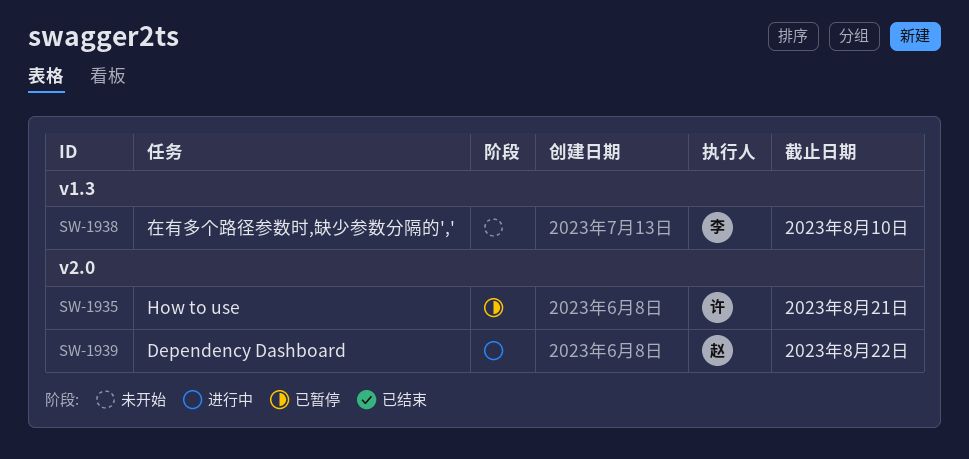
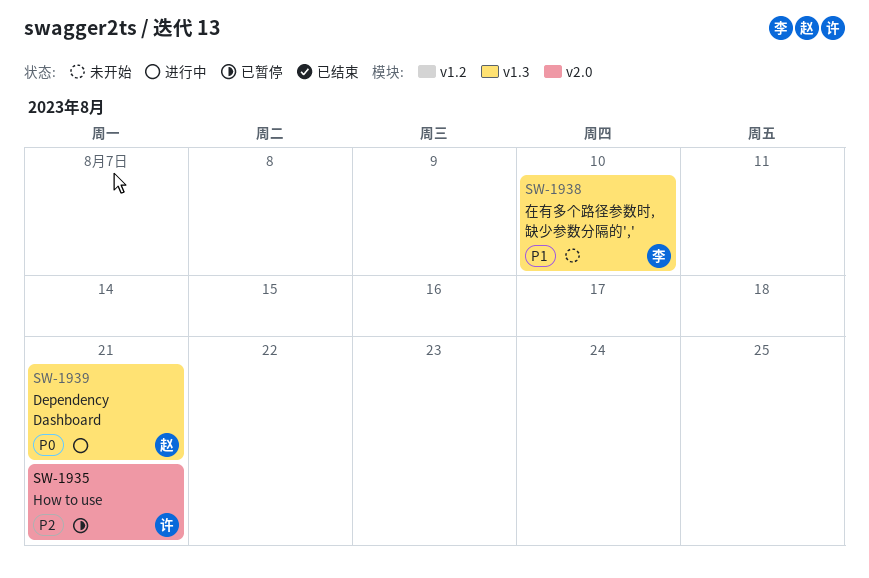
SW-1939, label: v2.0 -> v1.3
SW-1939, due: Aug 22 -> Aug 21

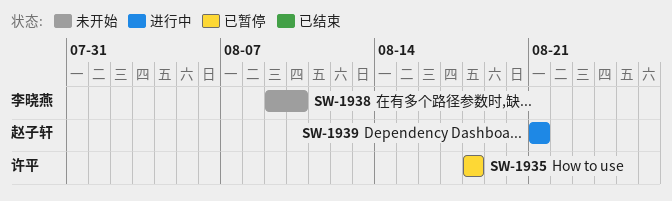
SW-1935, due: Aug 21 -> Aug 18

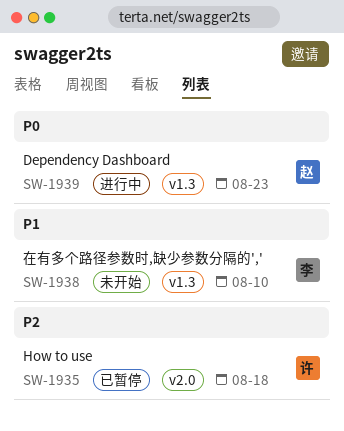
SW-1939, due: Aug 21 -> Aug 23

